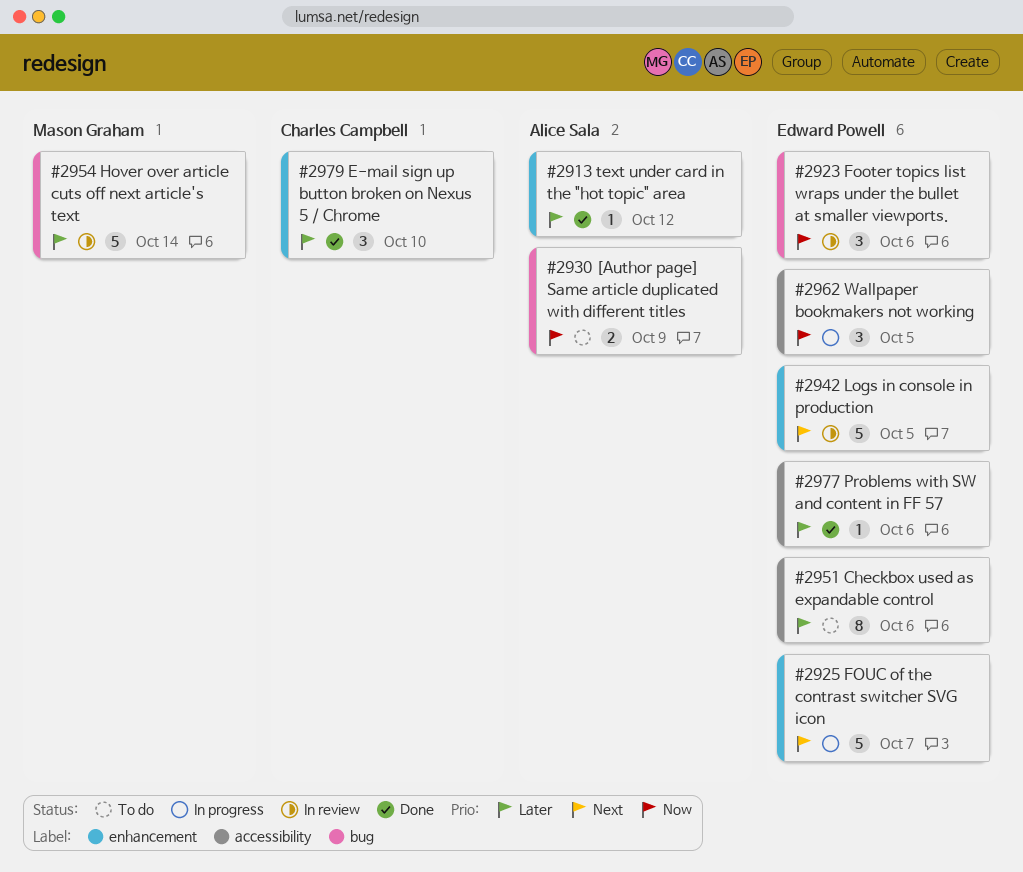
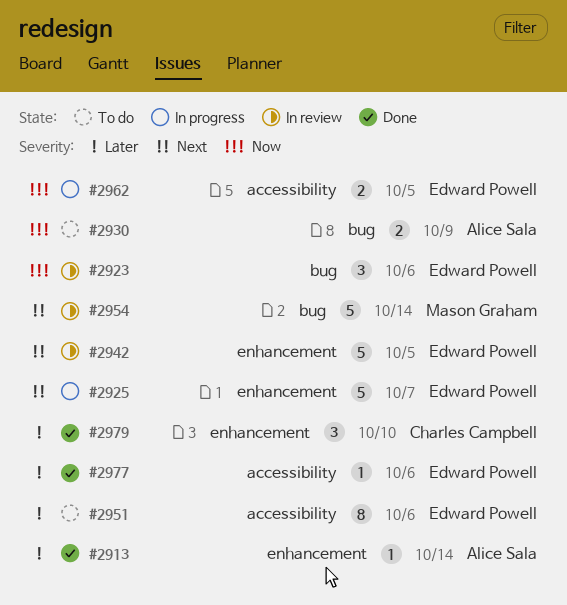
#2913, due: Oct 12 -> Oct 14
#2954, priority: Later -> Next
#2962, estimate: 3 -> 2

